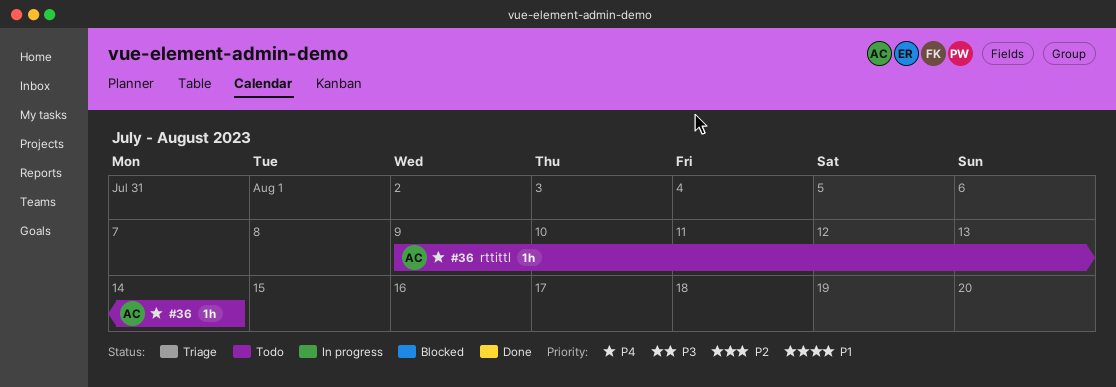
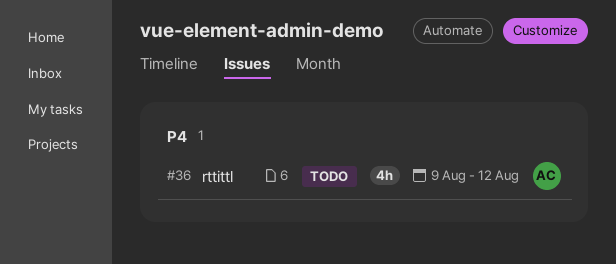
#36, estimate: 1h -> 4h
#36, due: Aug 14 -> Aug 12

